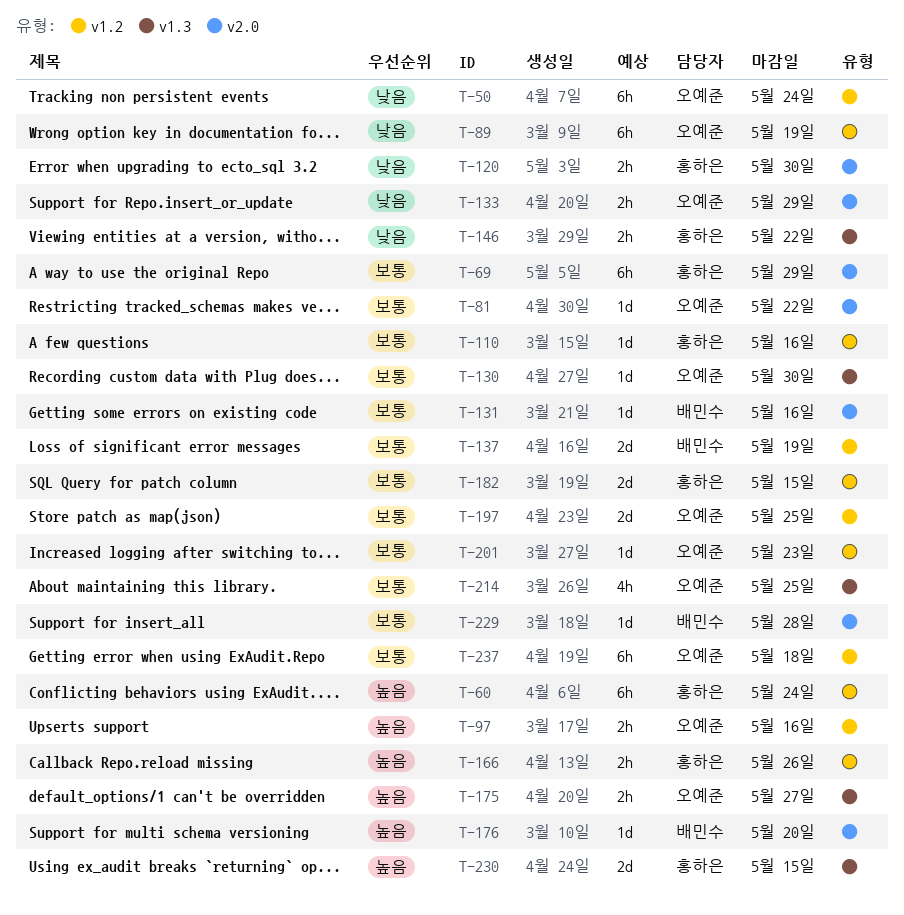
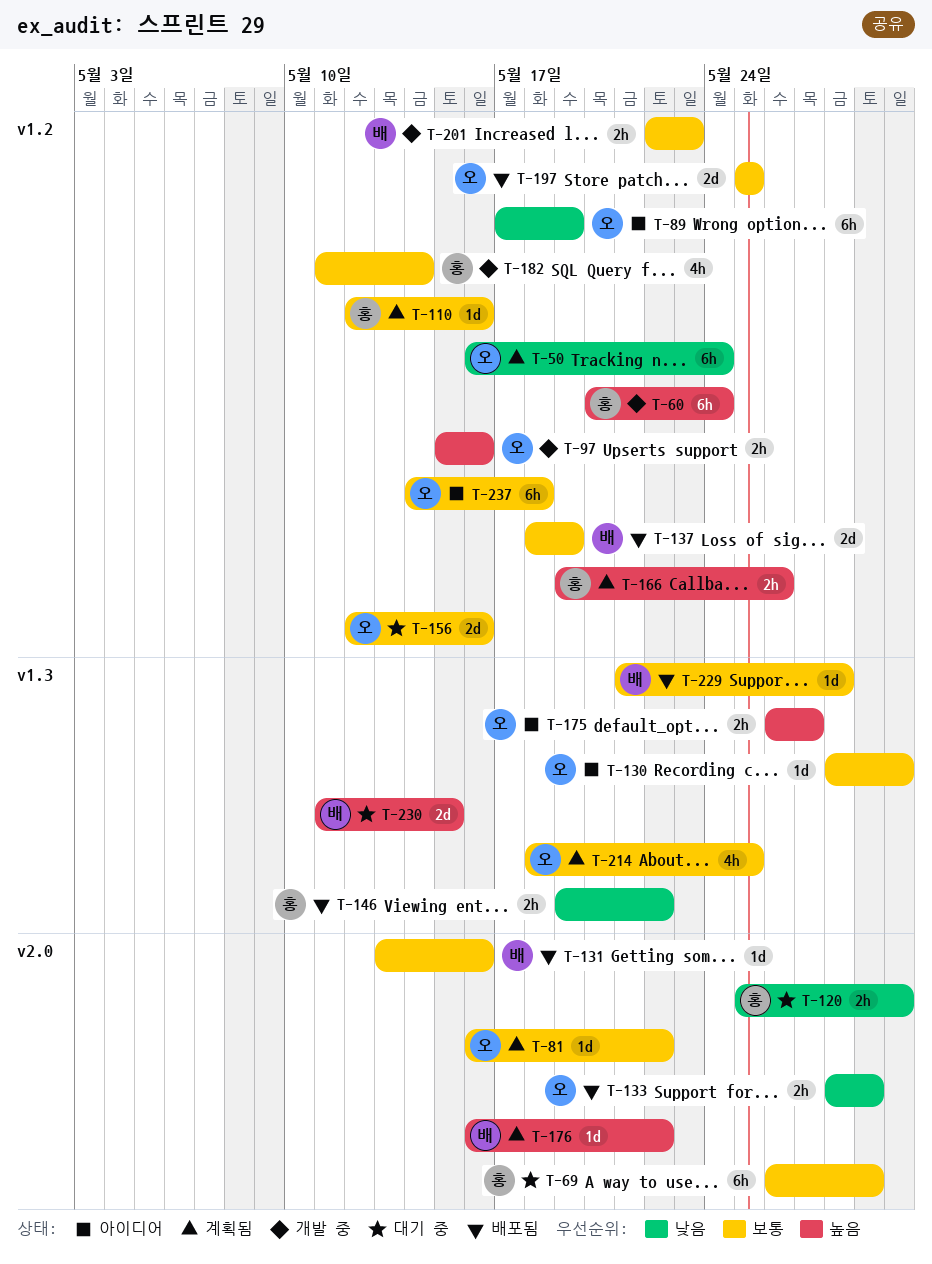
T-156: none -> present
T-176, due: May 20 -> May 22
T-182, estimate: 2d -> 4h
T-182, due: May 15 -> May 14
T-201, owner: 오예준 -> 배민수
T-201, estimate: 1d -> 2h
T-229, label: v2.0 -> v1.3
T-230, owner: 홍하은 -> 배민수

